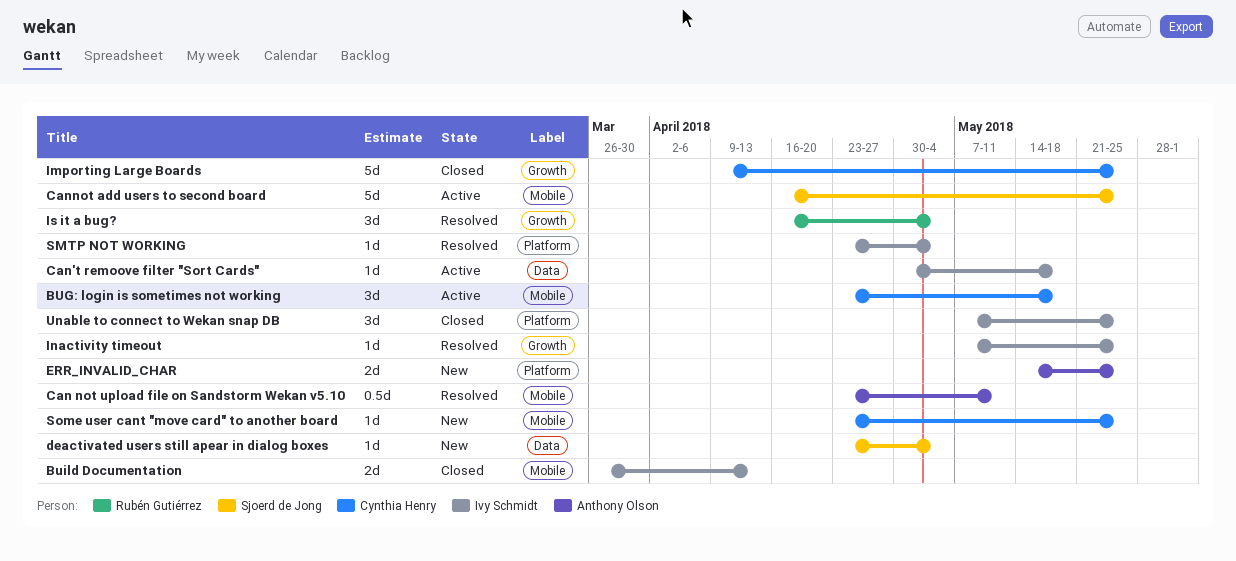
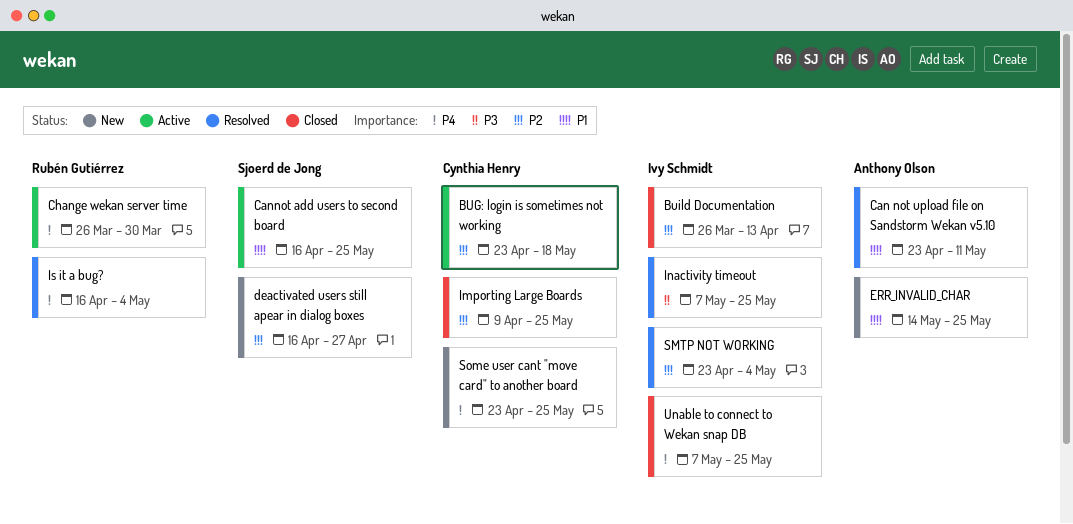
Can't remoove filter "Sort Cards": present -> none
Change wekan server time: none -> present
deactivated users still apear in dialog boxes, start: Apr 23 -> Apr 16
deactivated users still apear in dialog boxes, due: May 4 -> Apr 27

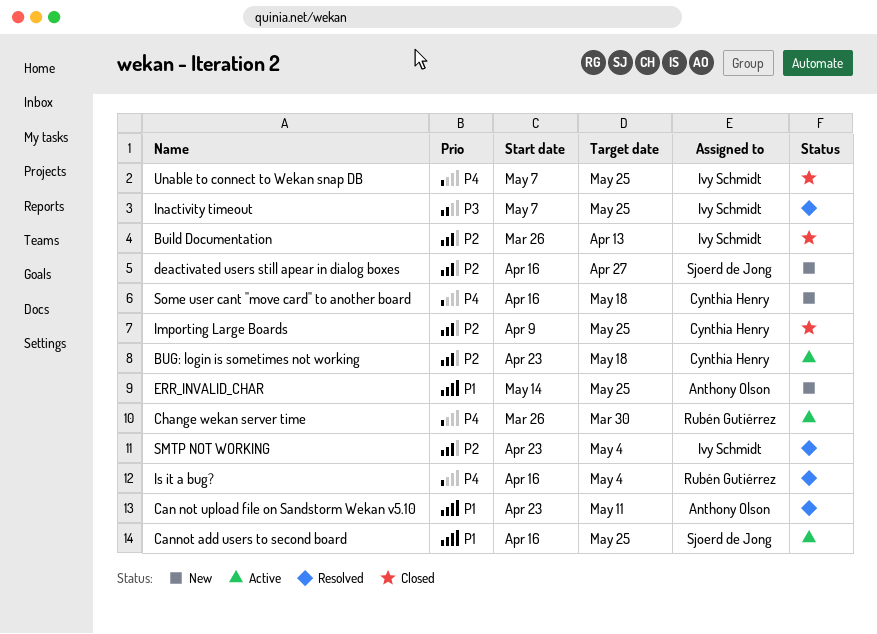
Some user cant "move card" to another board, start: Apr 23 -> Apr 16
Some user cant "move card" to another board, due: May 25 -> May 18

